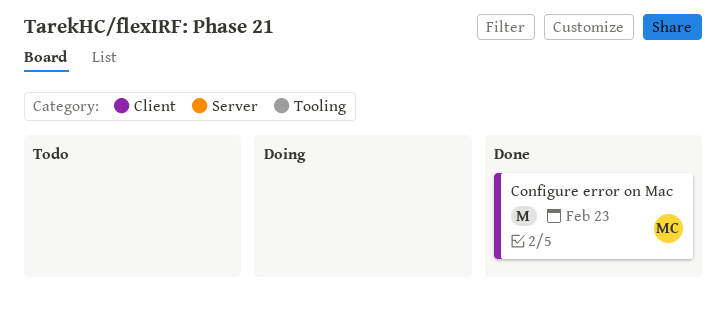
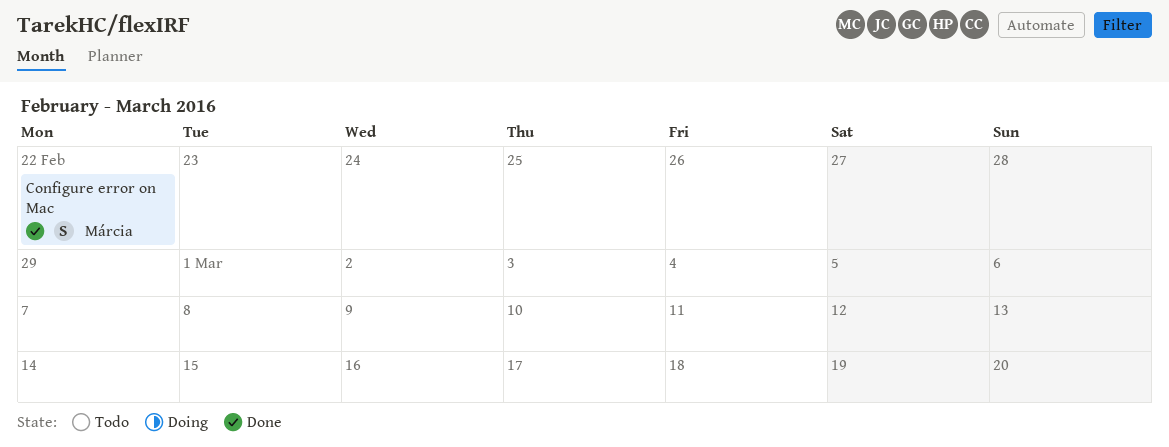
Configure error on Mac, estimate: M -> S
Configure error on Mac, due: Feb 23 -> Feb 22

